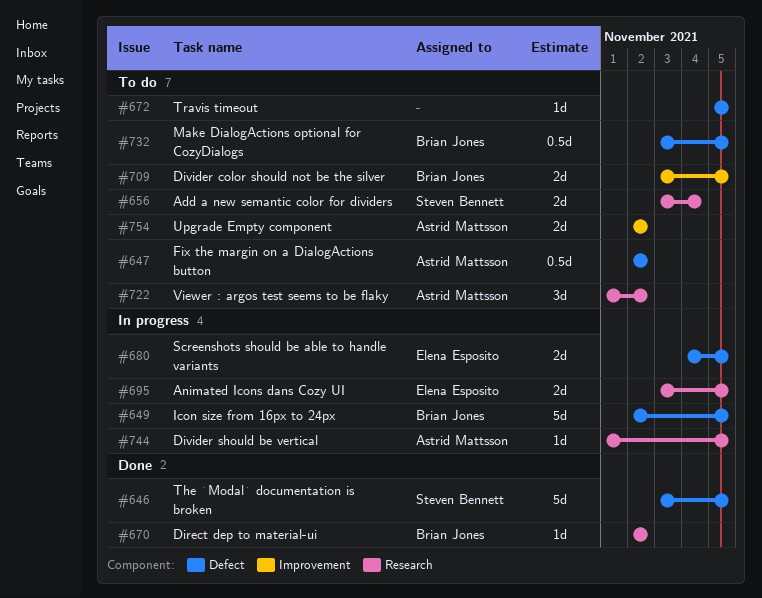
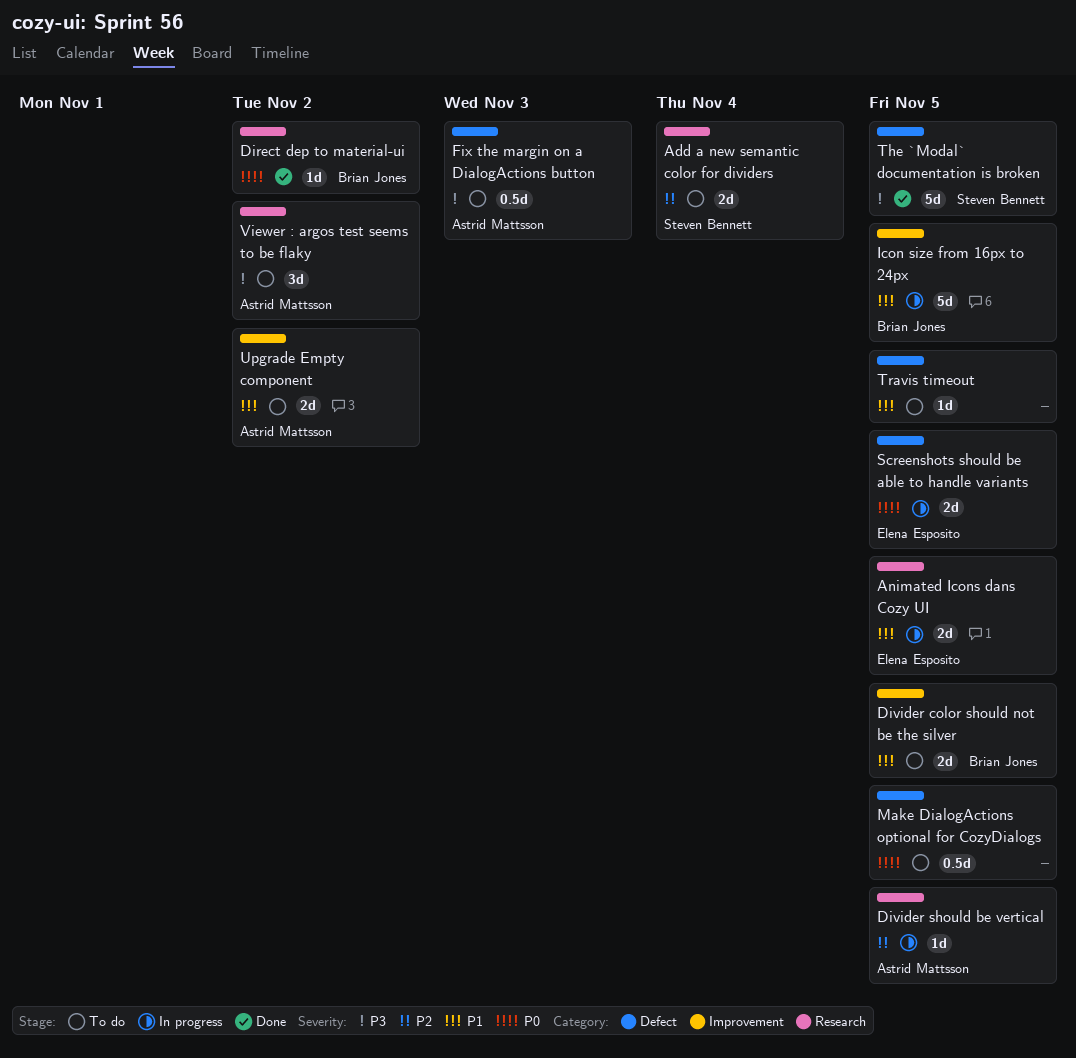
Fix the margin on a DialogActions button, due: Nov 2 -> Nov 3
Icon size from 16px to 24px, label: Defect -> Improvement
Make DialogActions optional for CozyDialogs, owner: Brian Jones -> none

